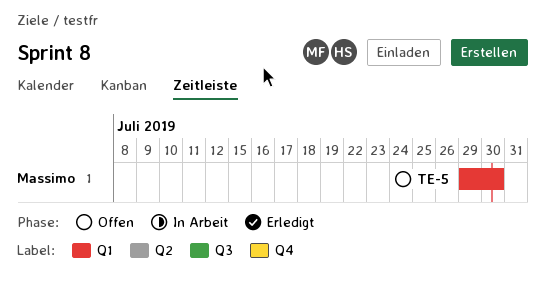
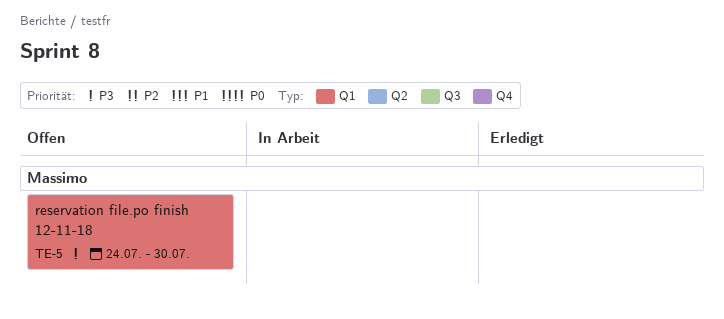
TE-5, start: Jul 29 -> Jul 24

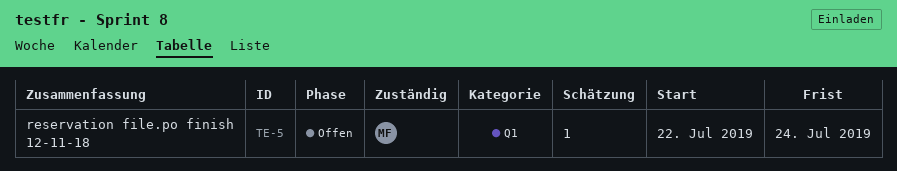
TE-5, start: Jul 24 -> Jul 22
TE-5, due: Jul 30 -> Jul 24

